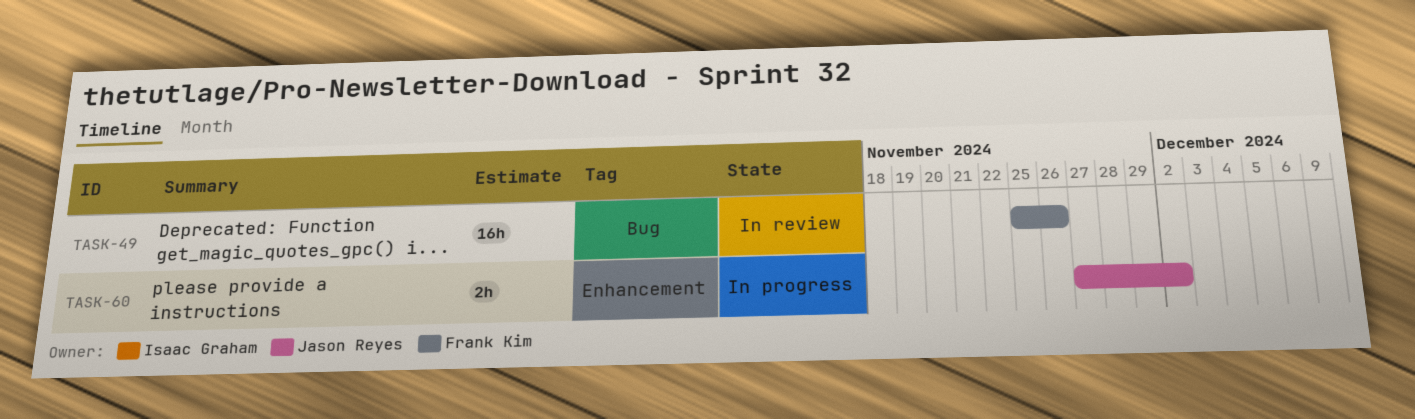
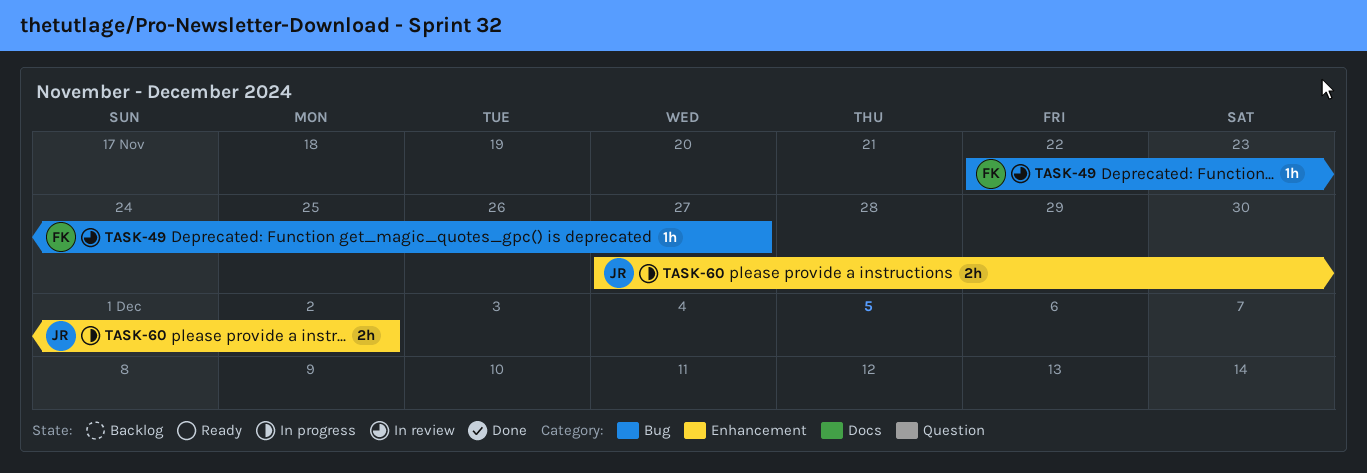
TASK-49, estimate: 16h -> 1h
TASK-49, start: Nov 25 -> Nov 22
TASK-49, due: Nov 26 -> Nov 27

